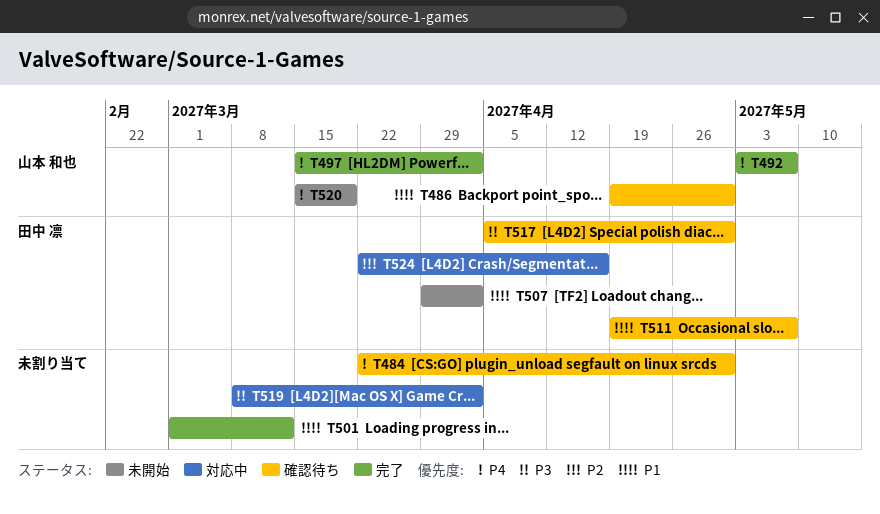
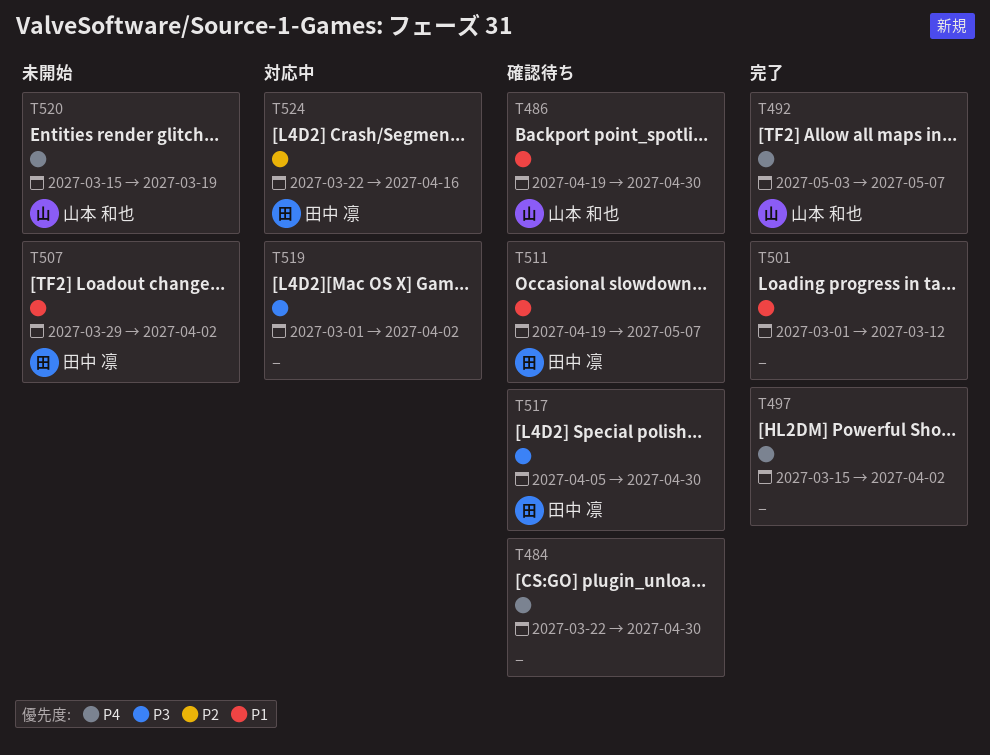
T497, owner: 山本 和也 -> none
T519, start: Mar 8 -> Mar 1

